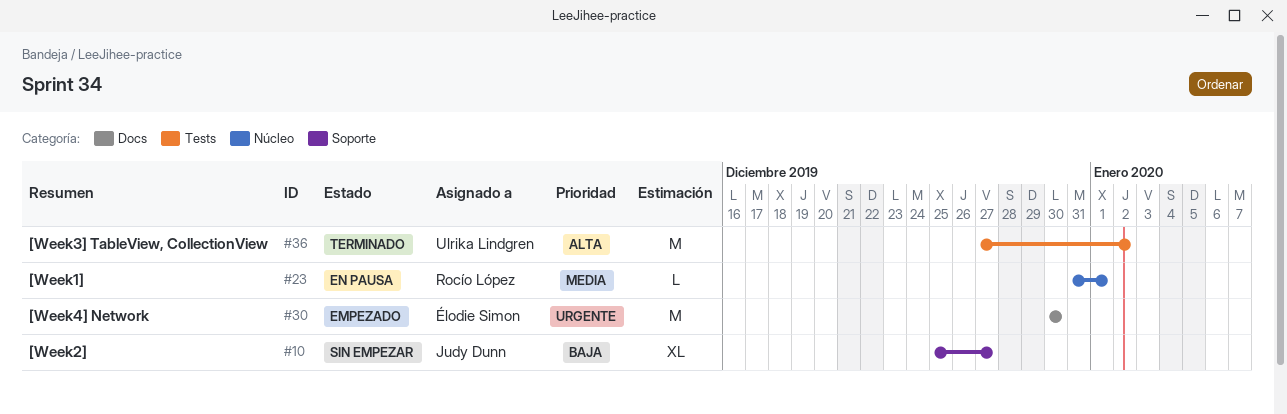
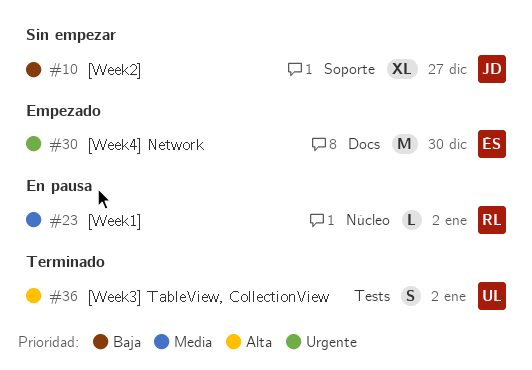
#23, due: Jan 1 -> Jan 2
#36, estimate: M -> S

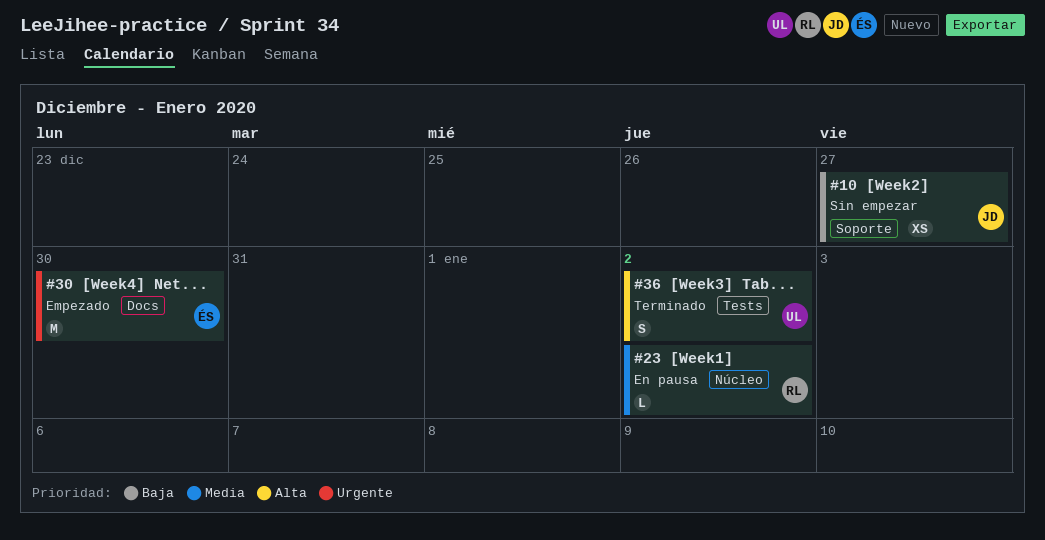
#10, estimate: XL -> XS

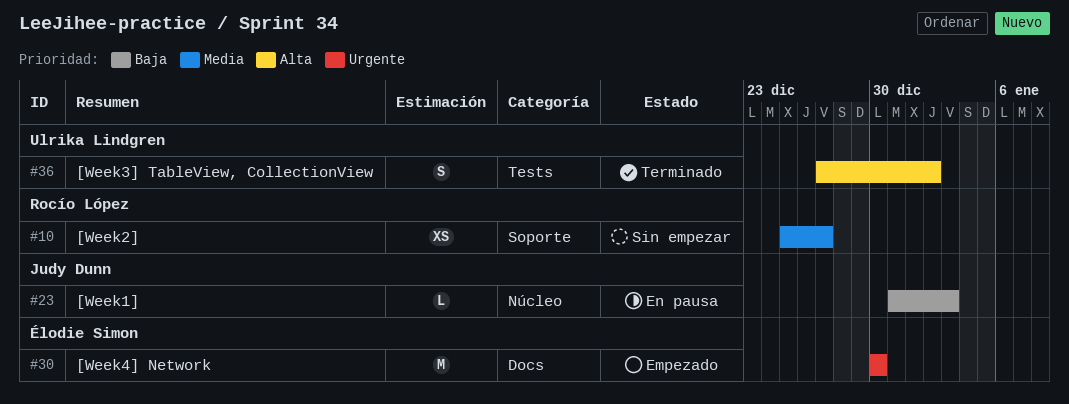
#10, owner: Judy Dunn -> Rocío López
#10, priority: Baja -> Media
#23, owner: Rocío López -> Judy Dunn
#23, priority: Media -> Baja
#23, due: Jan 2 -> Jan 3

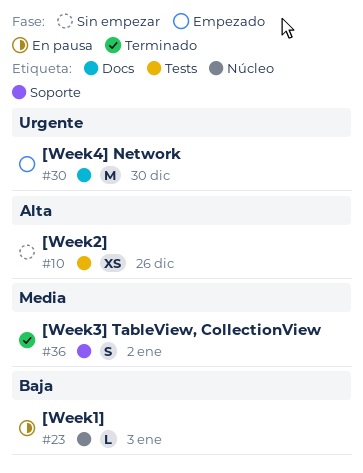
#10, priority: Media -> Alta
#10, label: Soporte -> Tests
#10, due: Dec 27 -> Dec 26
#36, priority: Alta -> Media
#36, label: Tests -> Soporte

